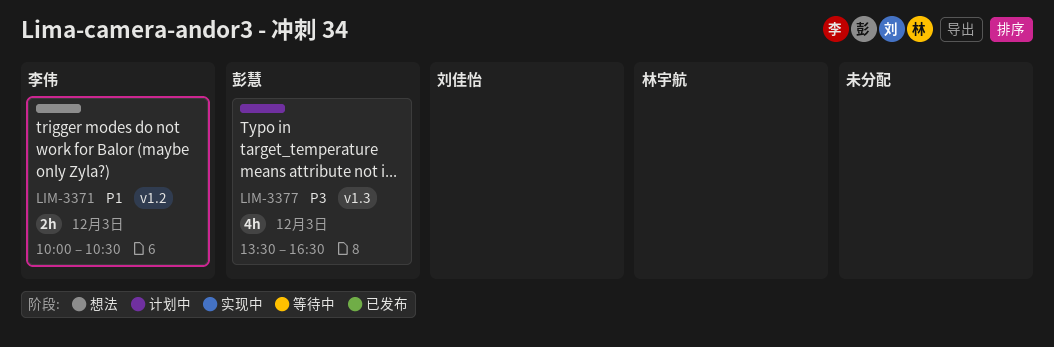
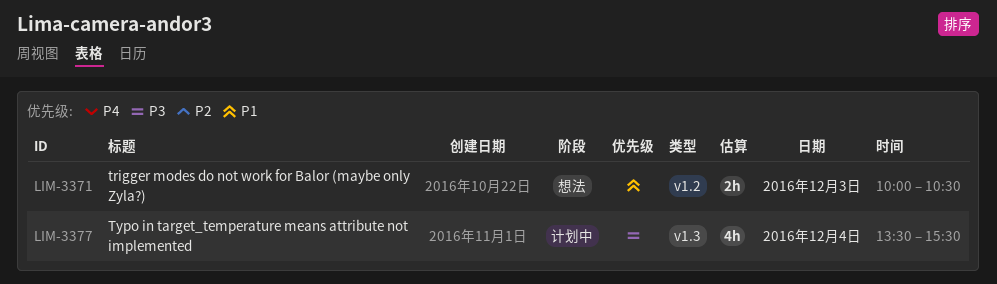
LIM-3377, day: Dec 3 -> Dec 4
LIM-3377, ends: 16:30 -> 15:30

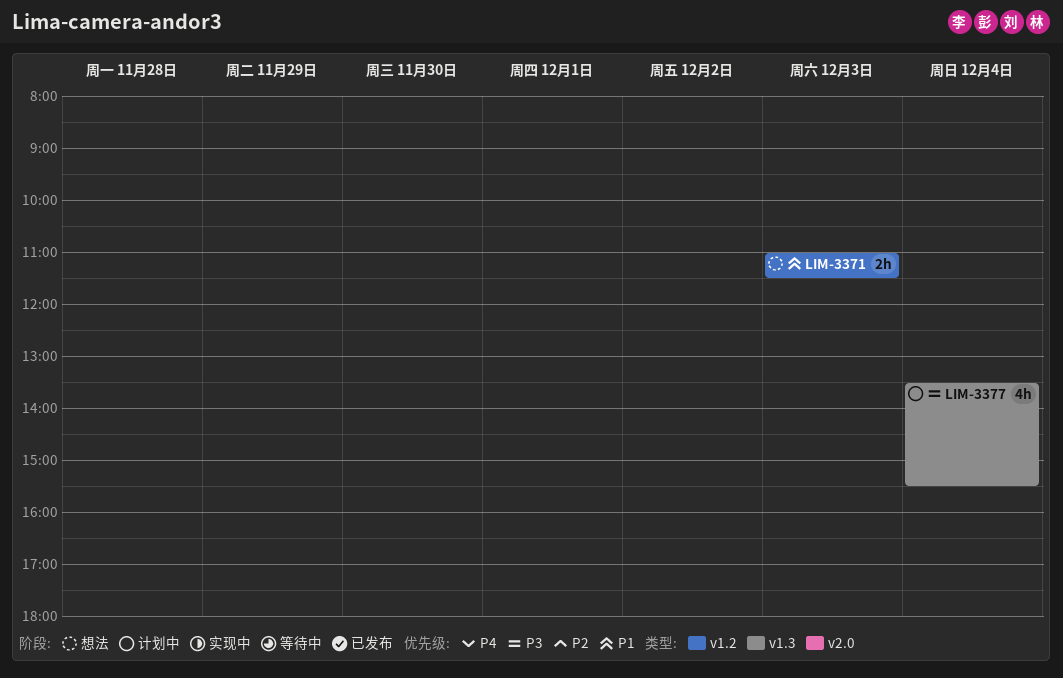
LIM-3371, begins: 10:00 -> 11:00
LIM-3371, ends: 10:30 -> 11:30

